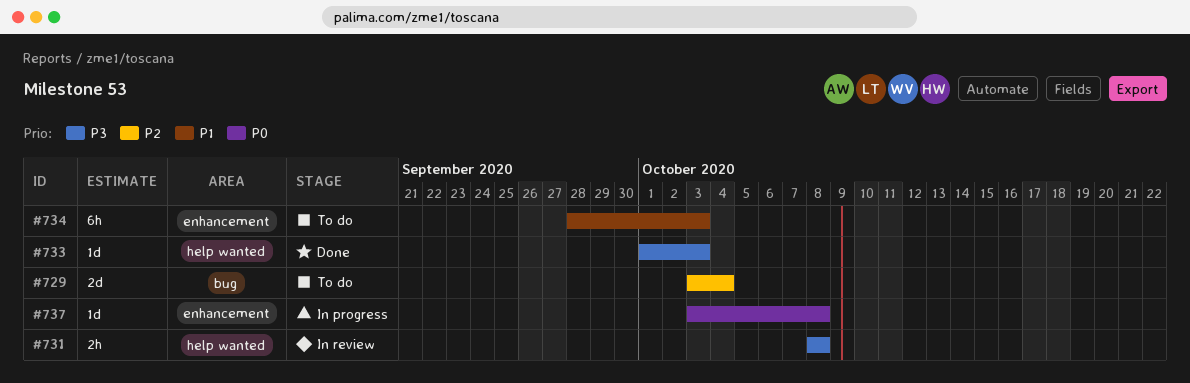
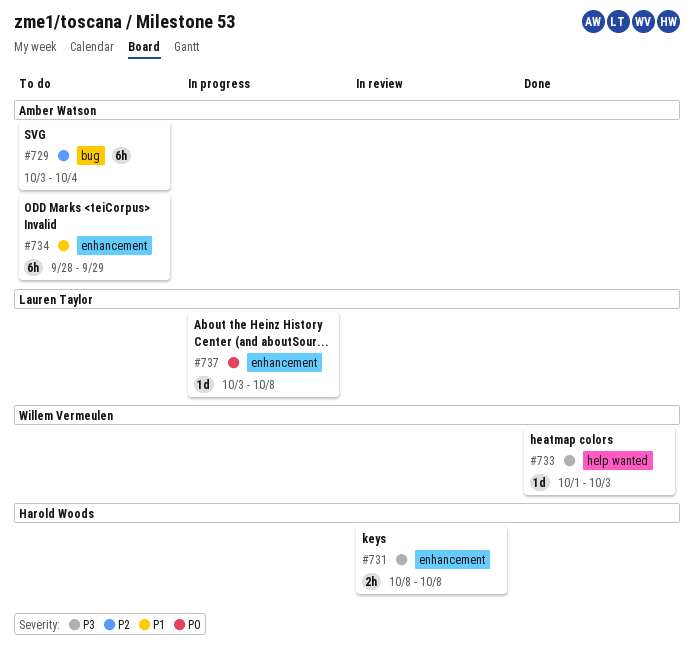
#729, estimate: 2d -> 6h
#731, label: help wanted -> enhancement
#734, due: Oct 3 -> Sep 29

